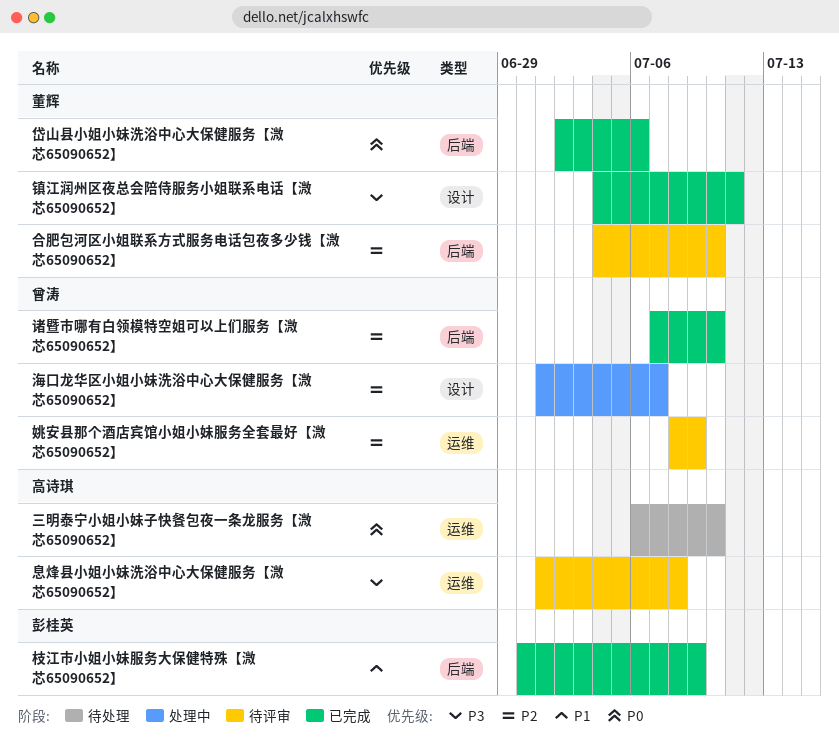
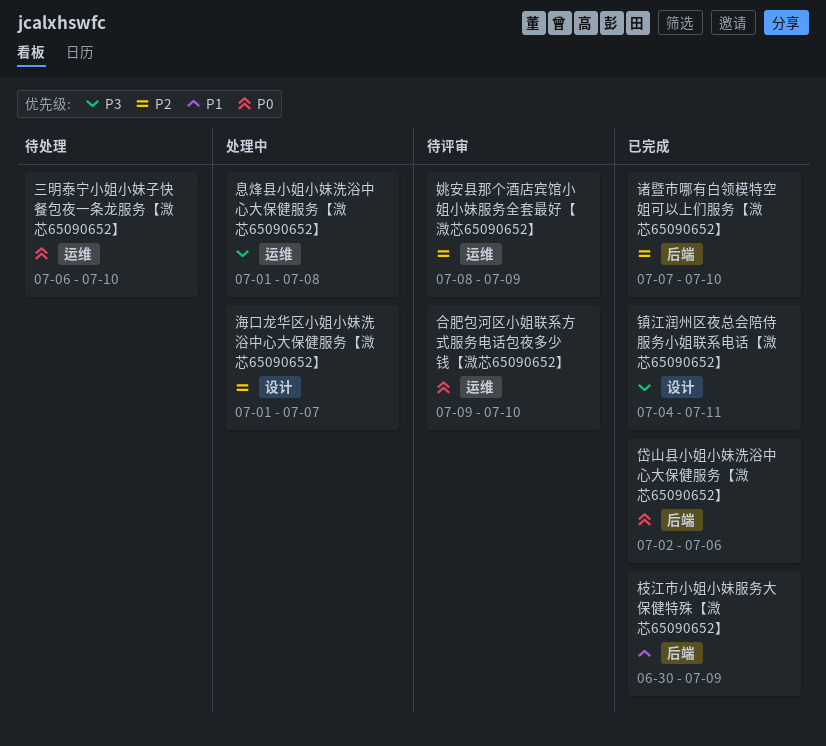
合肥包河区小姐联系方式服务电话包夜多少钱【溦芯65090652】, priority: P2 -> P0
合肥包河区小姐联系方式服务电话包夜多少钱【溦芯65090652】, label: 后端 -> 运维
合肥包河区小姐联系方式服务电话包夜多少钱【溦芯65090652】, start: Jul 4 -> Jul 9
息烽县小姐小妹洗浴中心大保健服务【溦芯65090652】, status: 待评审 -> 处理中

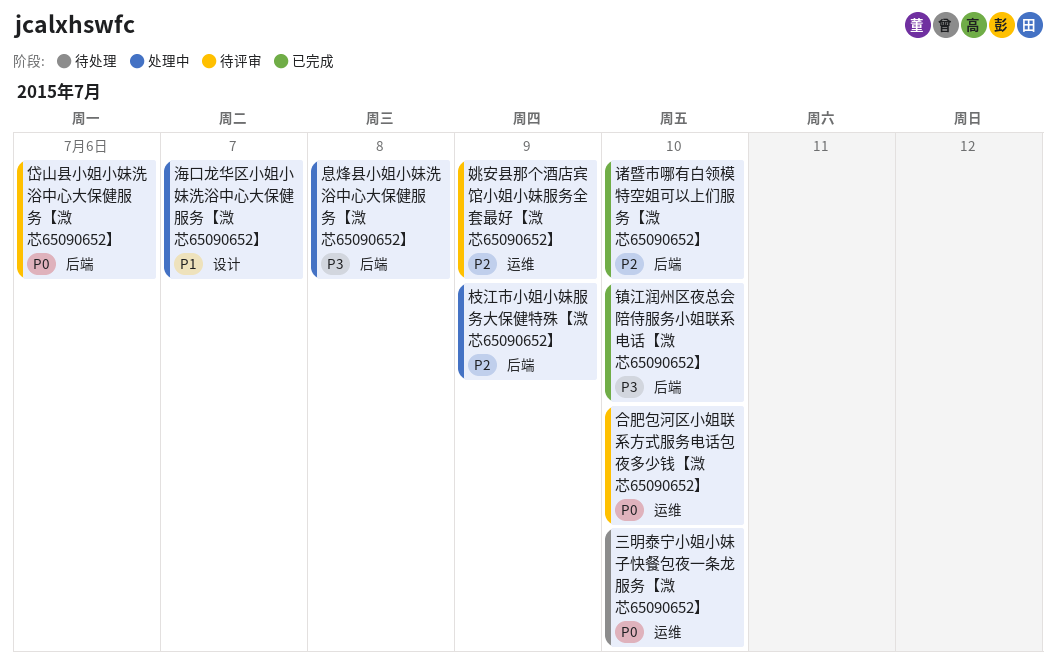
岱山县小姐小妹洗浴中心大保健服务【溦芯65090652】, status: 已完成 -> 待评审
息烽县小姐小妹洗浴中心大保健服务【溦芯65090652】, label: 运维 -> 后端
枝江市小姐小妹服务大保健特殊【溦芯65090652】, status: 已完成 -> 处理中
枝江市小姐小妹服务大保健特殊【溦芯65090652】, priority: P1 -> P2
海口龙华区小姐小妹洗浴中心大保健服务【溦芯65090652】, priority: P2 -> P1
镇江润州区夜总会陪侍服务小姐联系电话【溦芯65090652】, label: 设计 -> 后端
镇江润州区夜总会陪侍服务小姐联系电话【溦芯65090652】, due: Jul 11 -> Jul 10

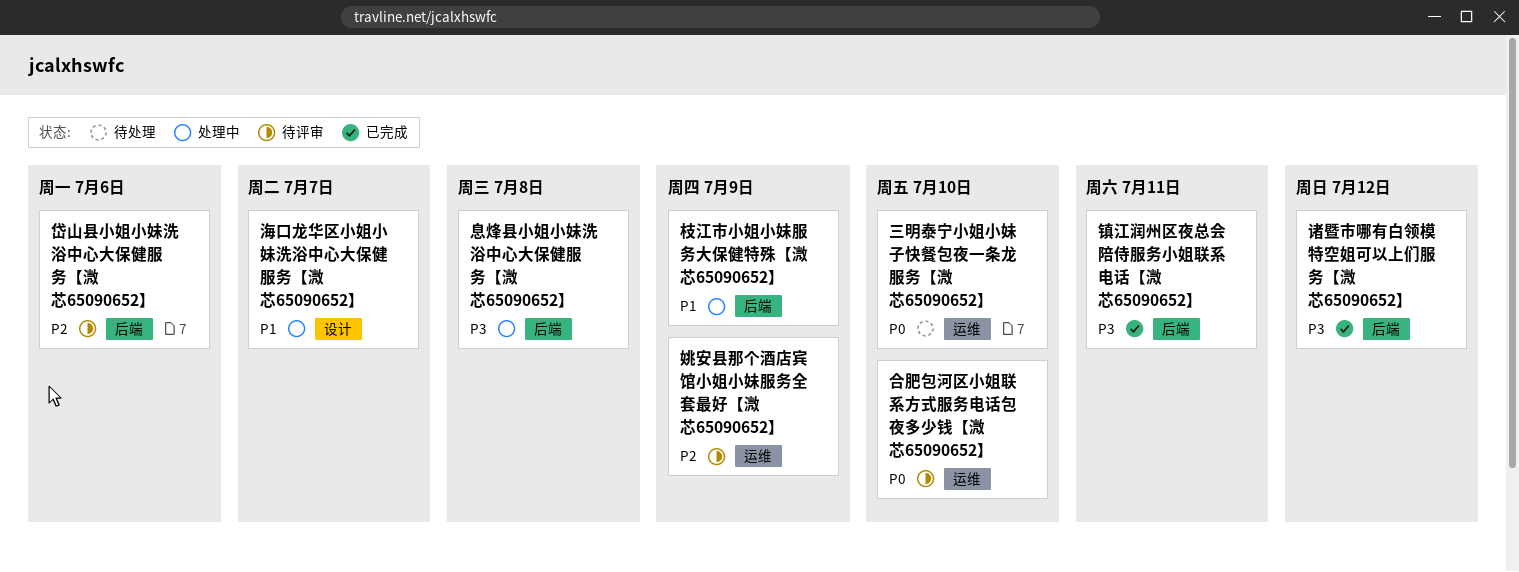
岱山县小姐小妹洗浴中心大保健服务【溦芯65090652】, priority: P0 -> P2
枝江市小姐小妹服务大保健特殊【溦芯65090652】, priority: P2 -> P1
诸暨市哪有白领模特空姐可以上们服务【溦芯65090652】, priority: P2 -> P3
诸暨市哪有白领模特空姐可以上们服务【溦芯65090652】, due: Jul 10 -> Jul 12
镇江润州区夜总会陪侍服务小姐联系电话【溦芯65090652】, due: Jul 10 -> Jul 11

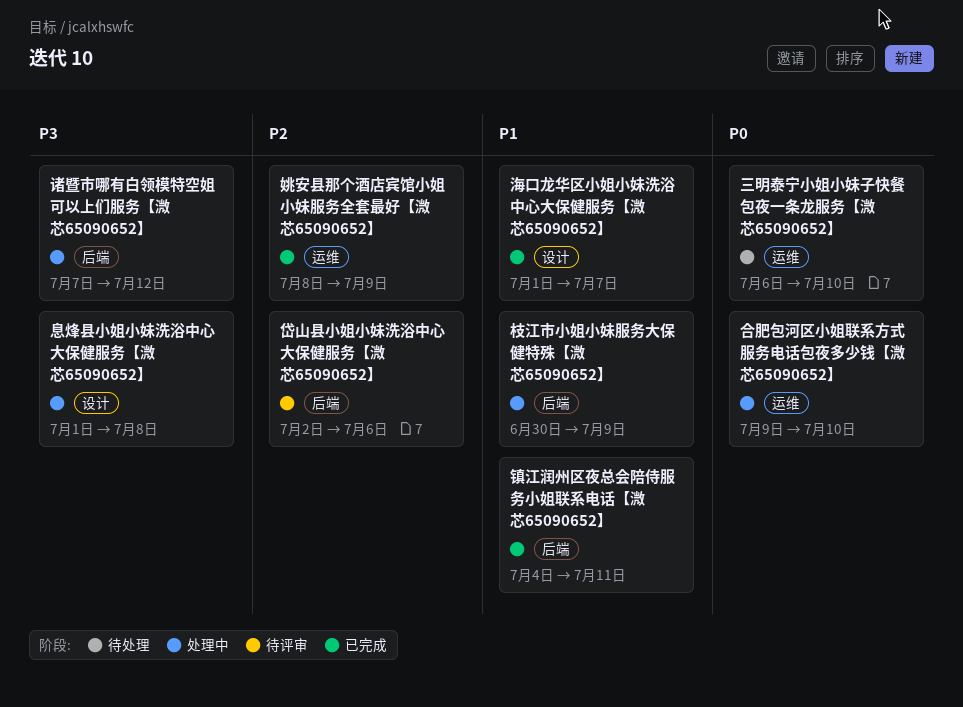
合肥包河区小姐联系方式服务电话包夜多少钱【溦芯65090652】, status: 待评审 -> 处理中
姚安县那个酒店宾馆小姐小妹服务全套最好【溦芯65090652】, status: 待评审 -> 已完成
息烽县小姐小妹洗浴中心大保健服务【溦芯65090652】, label: 后端 -> 设计
海口龙华区小姐小妹洗浴中心大保健服务【溦芯65090652】, status: 处理中 -> 已完成
诸暨市哪有白领模特空姐可以上们服务【溦芯65090652】, status: 已完成 -> 处理中
镇江润州区夜总会陪侍服务小姐联系电话【溦芯65090652】, priority: P3 -> P1

